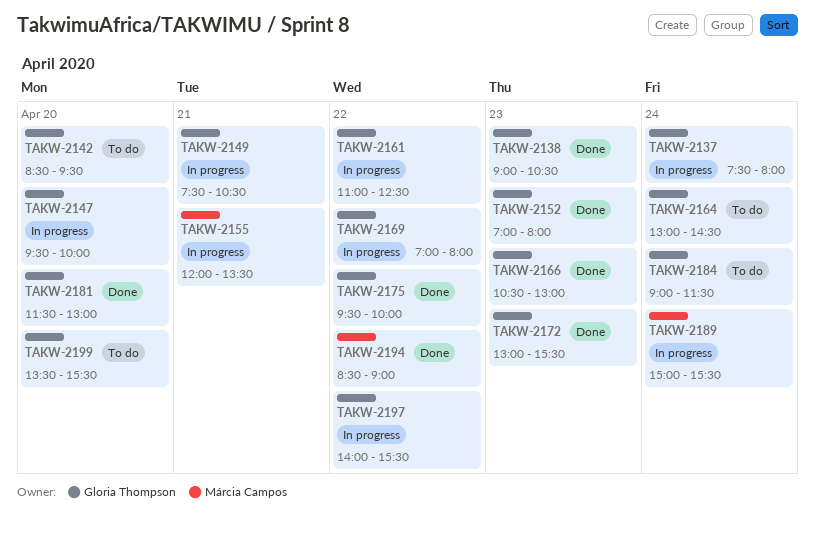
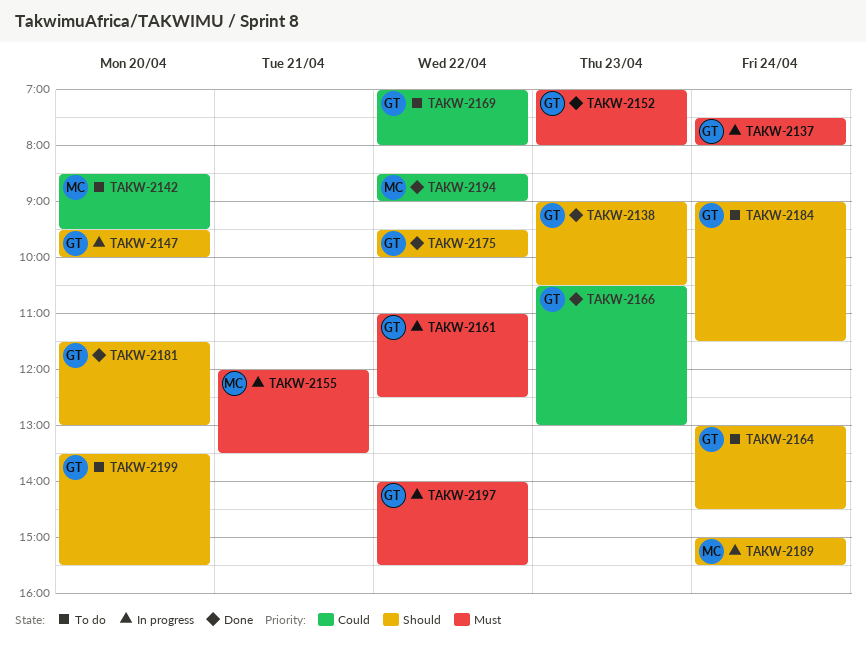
TAKW-2142, owner: Gloria Thompson -> Márcia Campos
TAKW-2149: present -> none
TAKW-2169, status: In progress -> To do
TAKW-2172: present -> none

